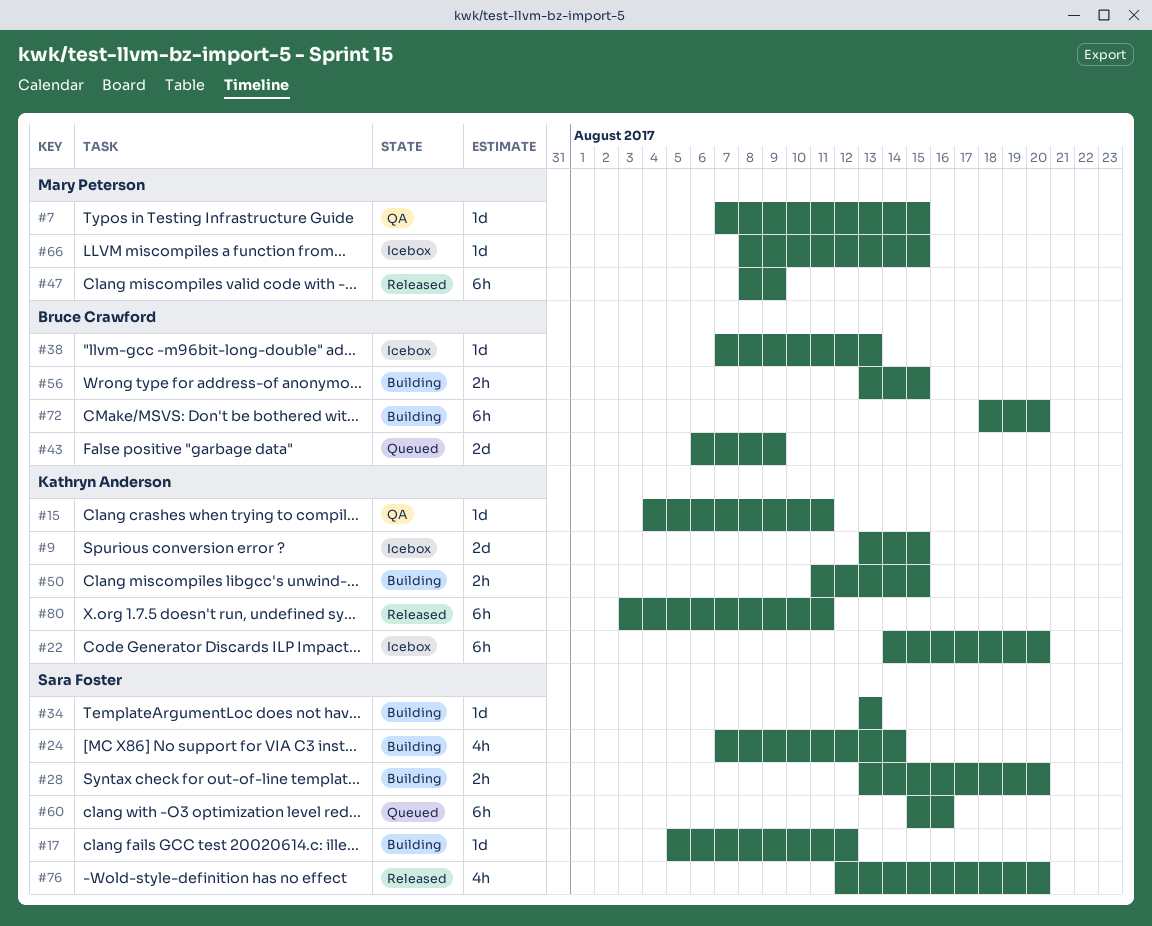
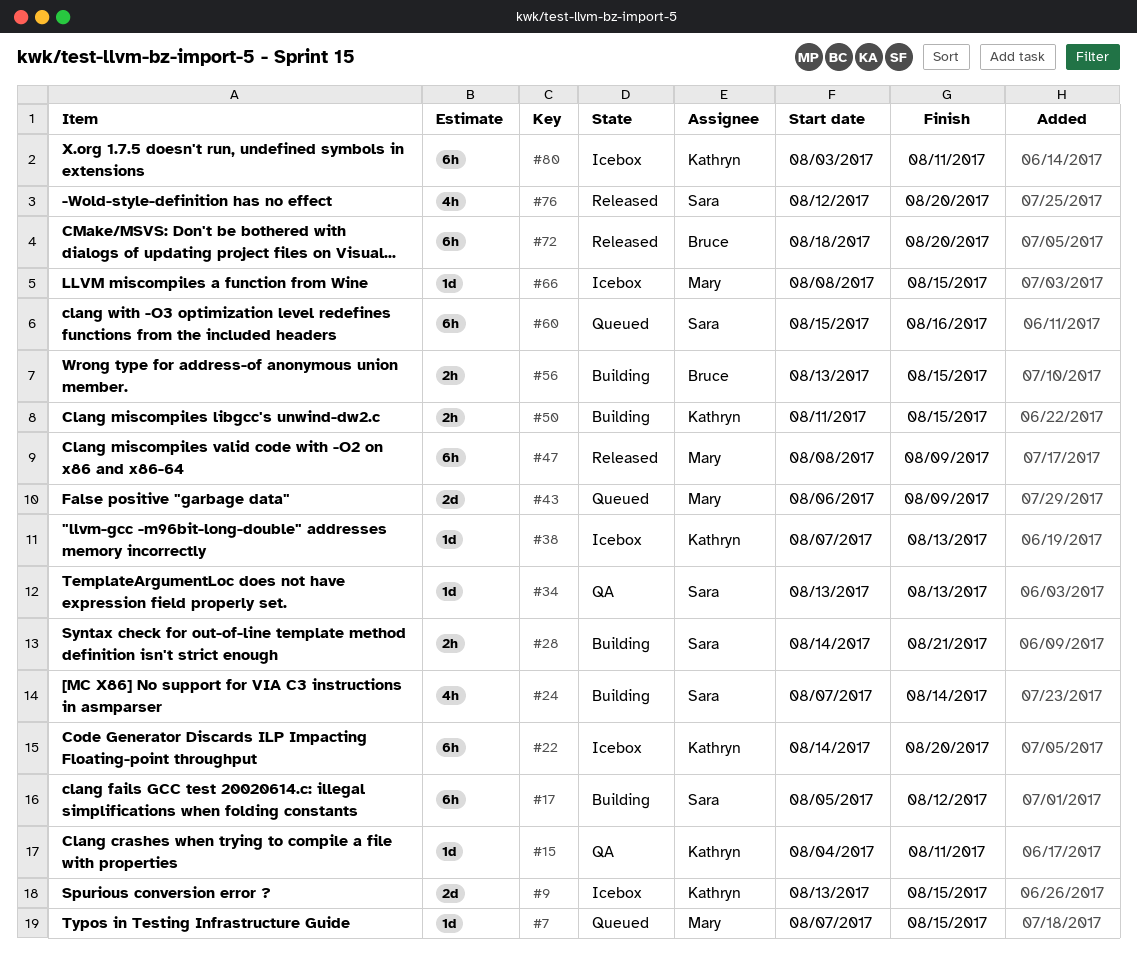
#7, status: QA -> Queued
#17, estimate: 1d -> 6h
#28, start: Aug 13 -> Aug 14
#28, due: Aug 20 -> Aug 21
#34, status: Building -> QA
#38, owner: Bruce Crawford -> Kathryn Anderson
#43, owner: Bruce Crawford -> Mary Peterson
#72, status: Building -> Released
#80, status: Released -> Icebox

